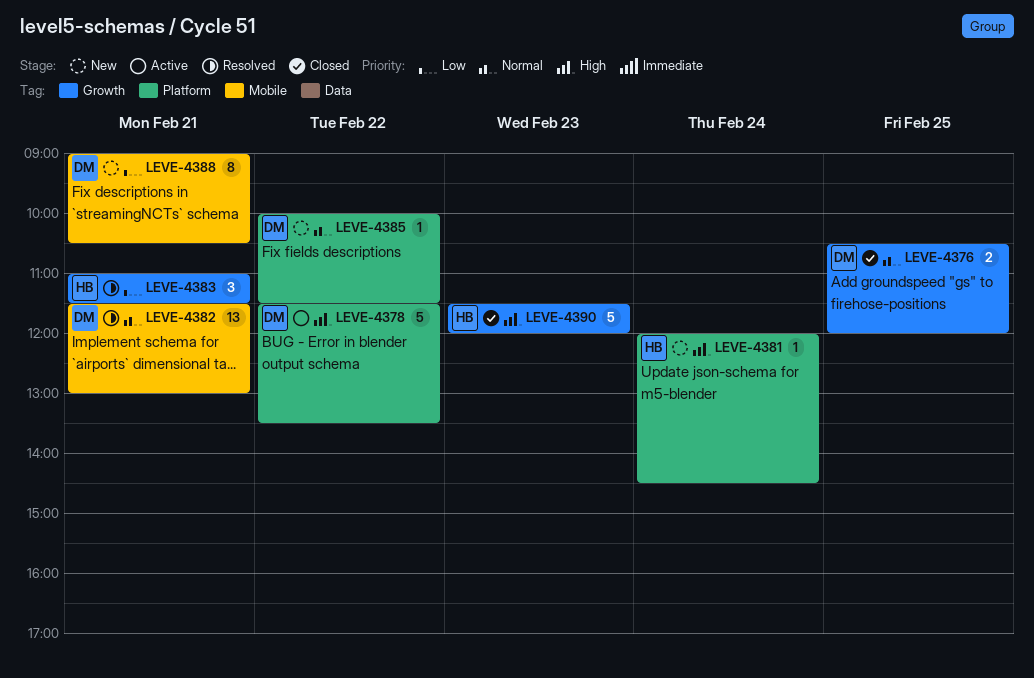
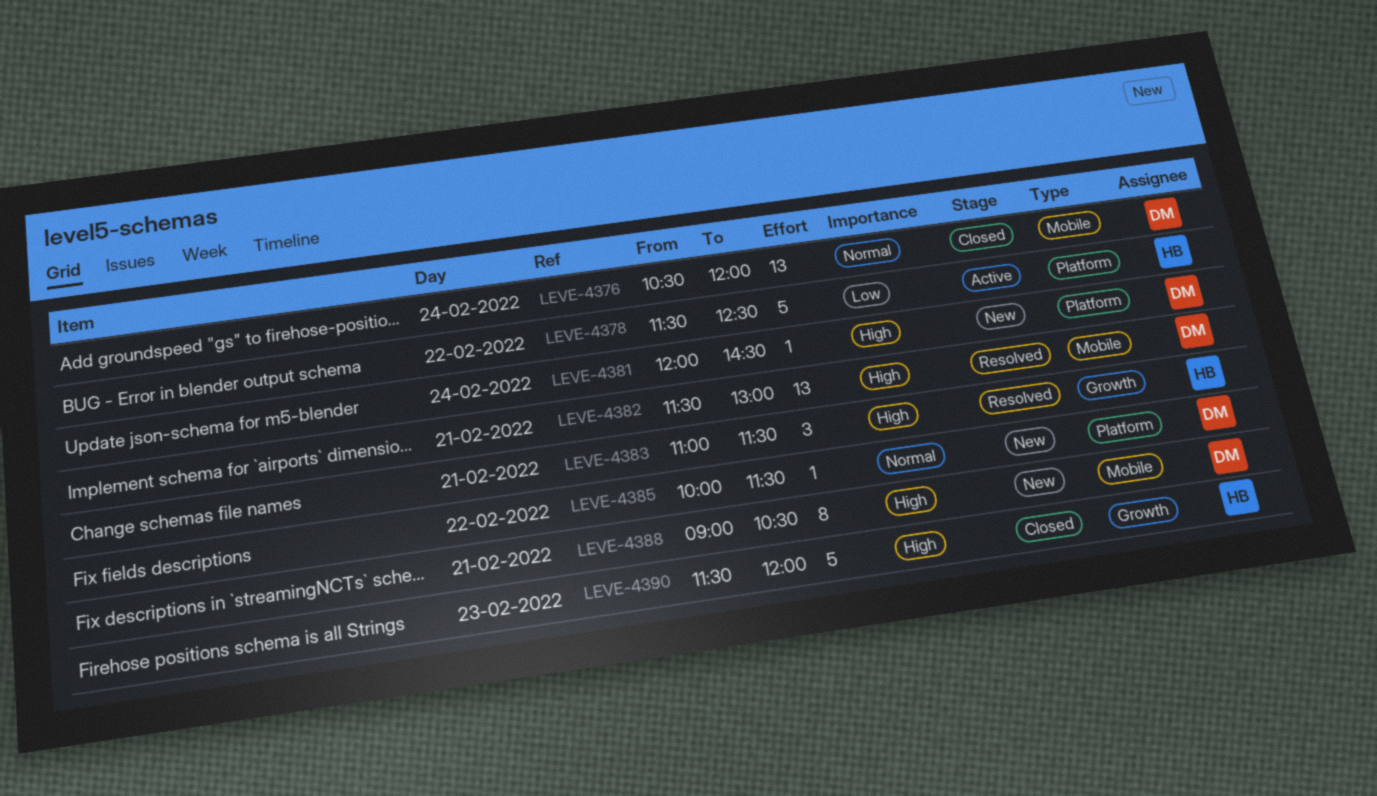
LEVE-4376, label: Growth -> Mobile
LEVE-4376, estimate: 2 -> 13
LEVE-4376, day: Feb 25 -> Feb 24
LEVE-4378, owner: DM -> HB
LEVE-4378, priority: High -> Low
LEVE-4378, ends: 13:30 -> 12:30
LEVE-4381, owner: HB -> DM
LEVE-4382, priority: Normal -> High
LEVE-4383, priority: Low -> High
LEVE-4388, priority: Low -> High

